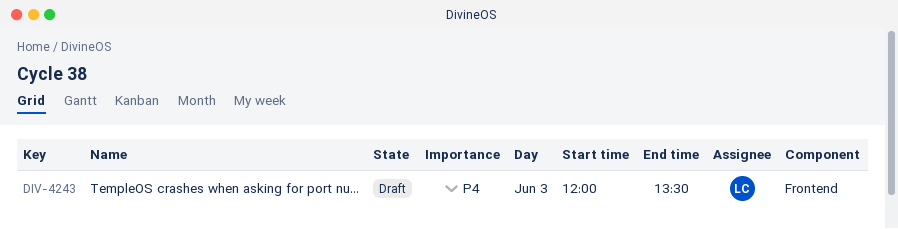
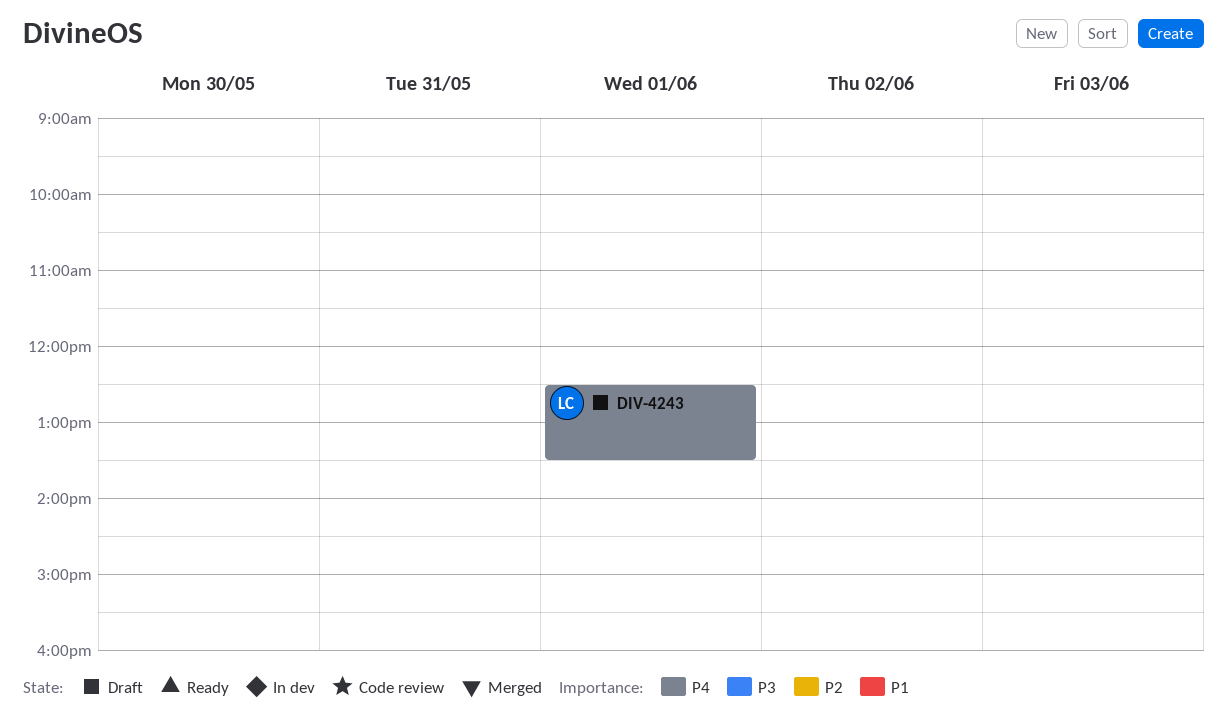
DIV-4243, day: Jun 3 -> Jun 1
DIV-4243, begins: 12:00 -> 12:30

